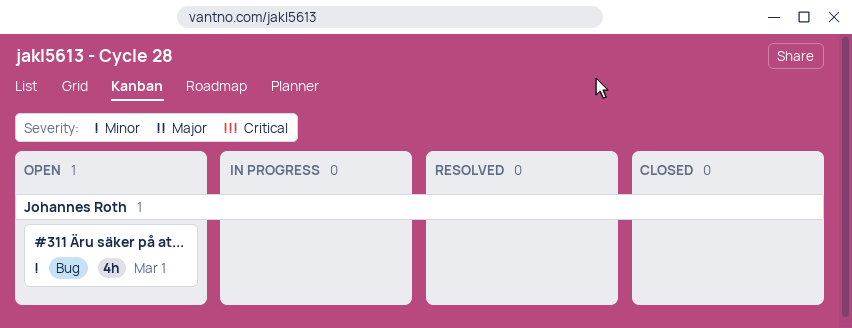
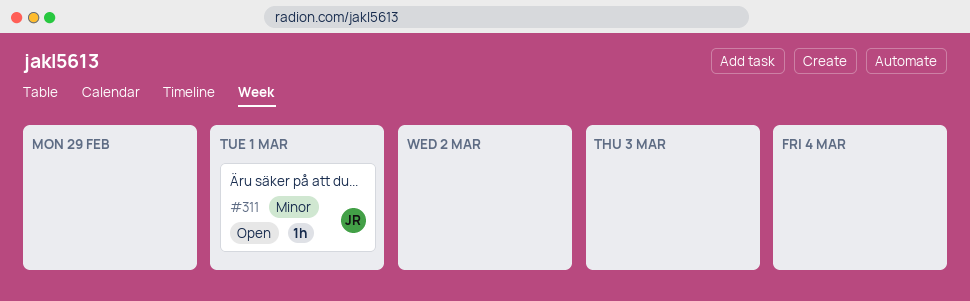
#311, estimate: 4h -> 1h

